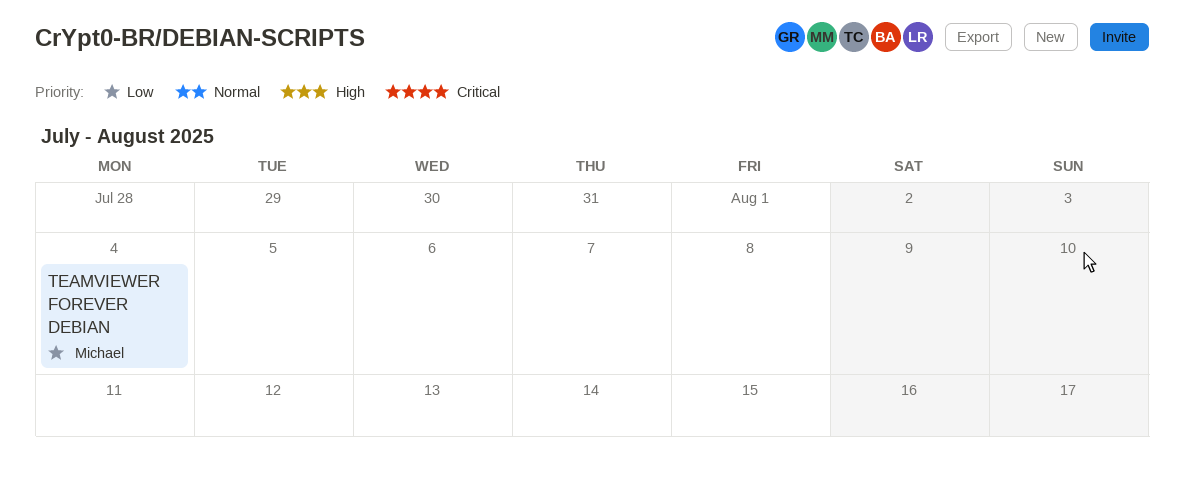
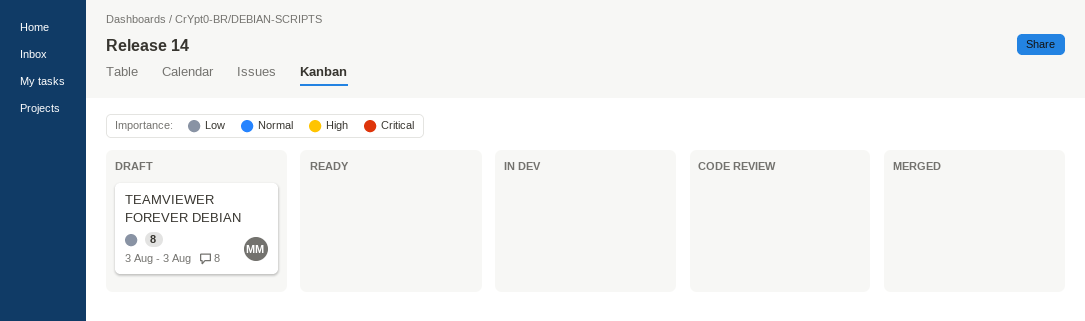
TEAMVIEWER FOREVER DEBIAN, due: Aug 4 -> Aug 3

